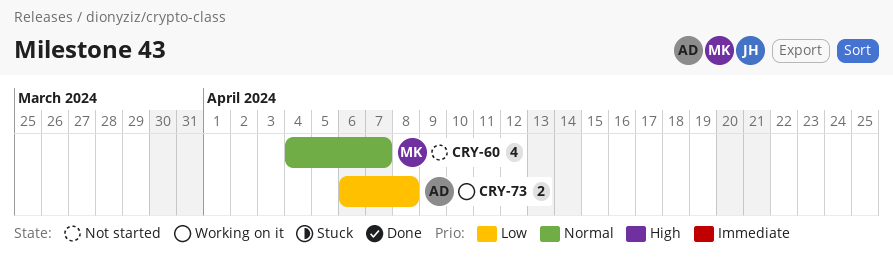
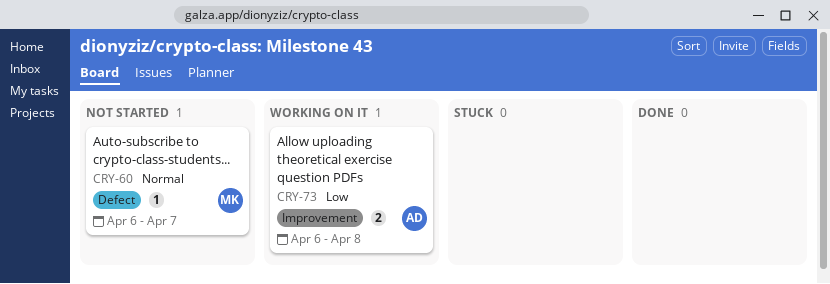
CRY-60, estimate: 4 -> 1
CRY-60, start: Apr 4 -> Apr 6

